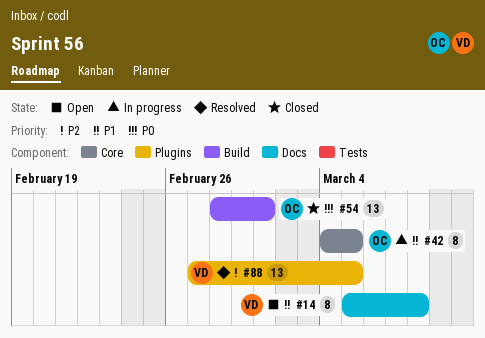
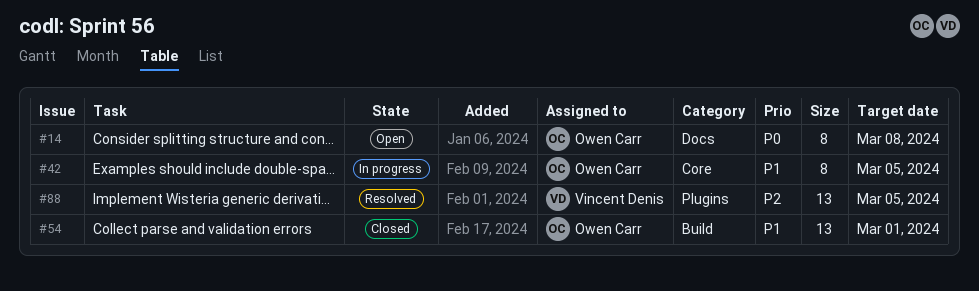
#14, owner: Vincent Denis -> Owen Carr
#14, priority: P1 -> P0
#54, priority: P0 -> P1

